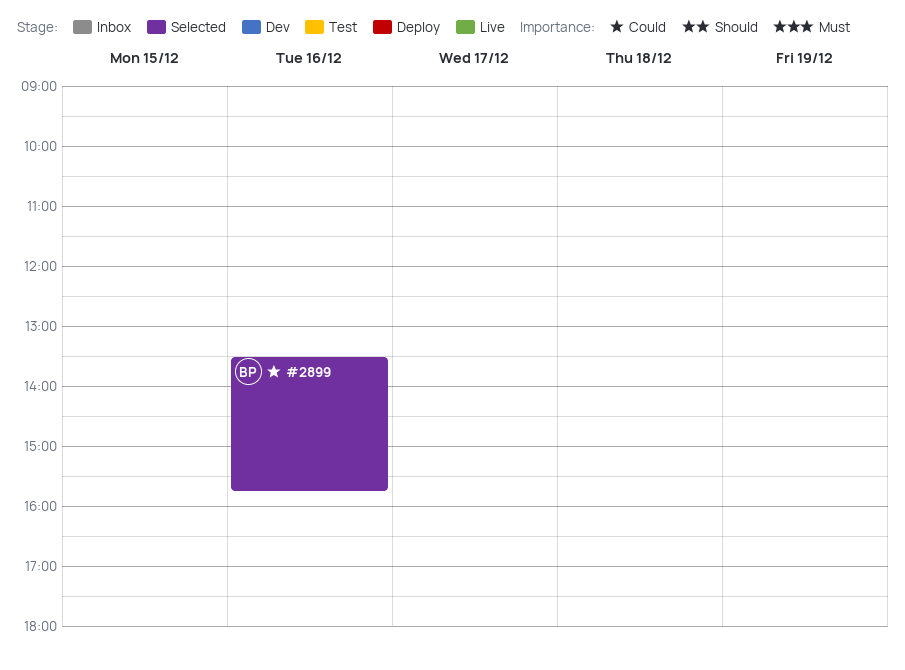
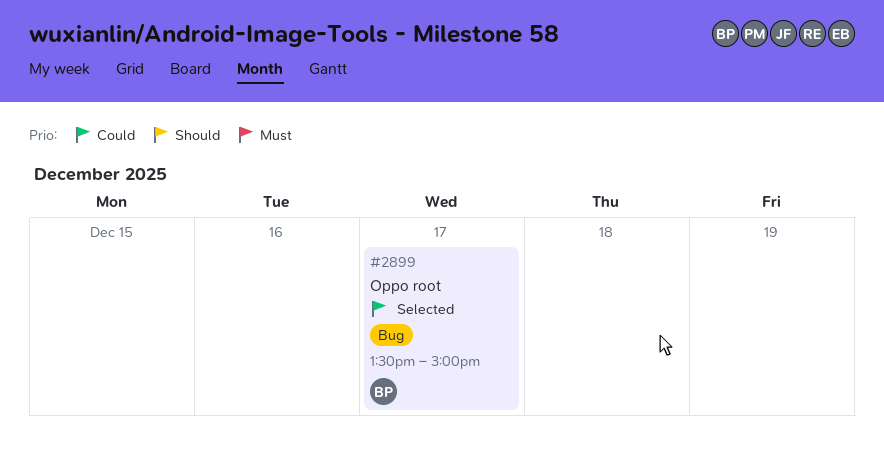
#2899, day: Dec 16 -> Dec 17
#2899, ends: 15:45 -> 15:00

